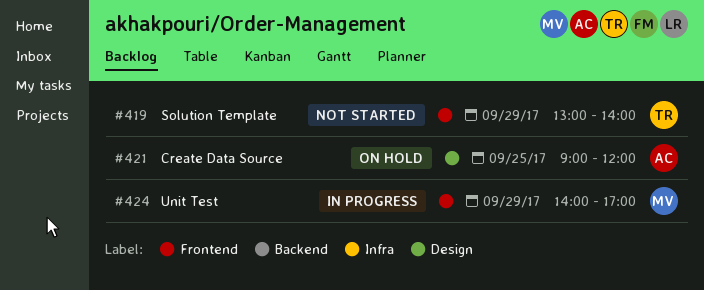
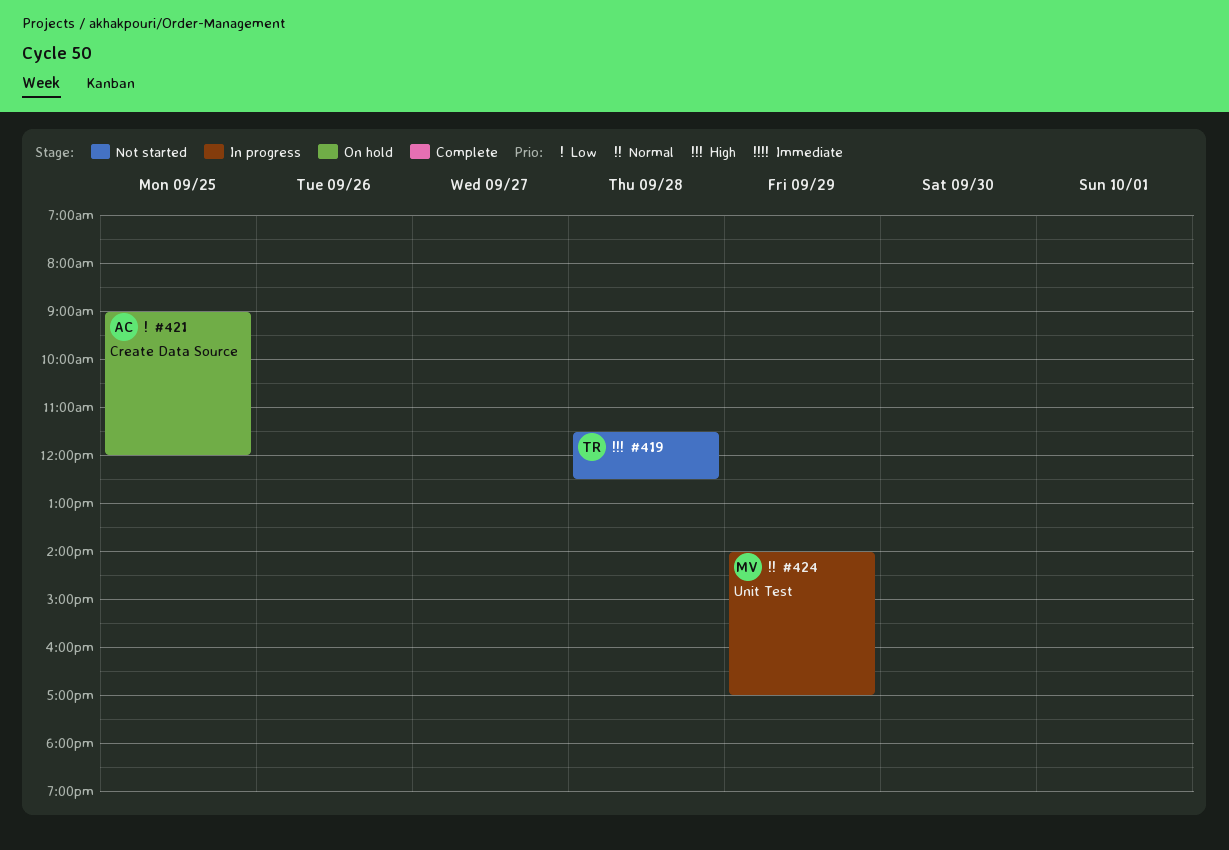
#419, day: Sep 29 -> Sep 28
#419, begins: 13:00 -> 11:30
#419, ends: 14:00 -> 12:30

